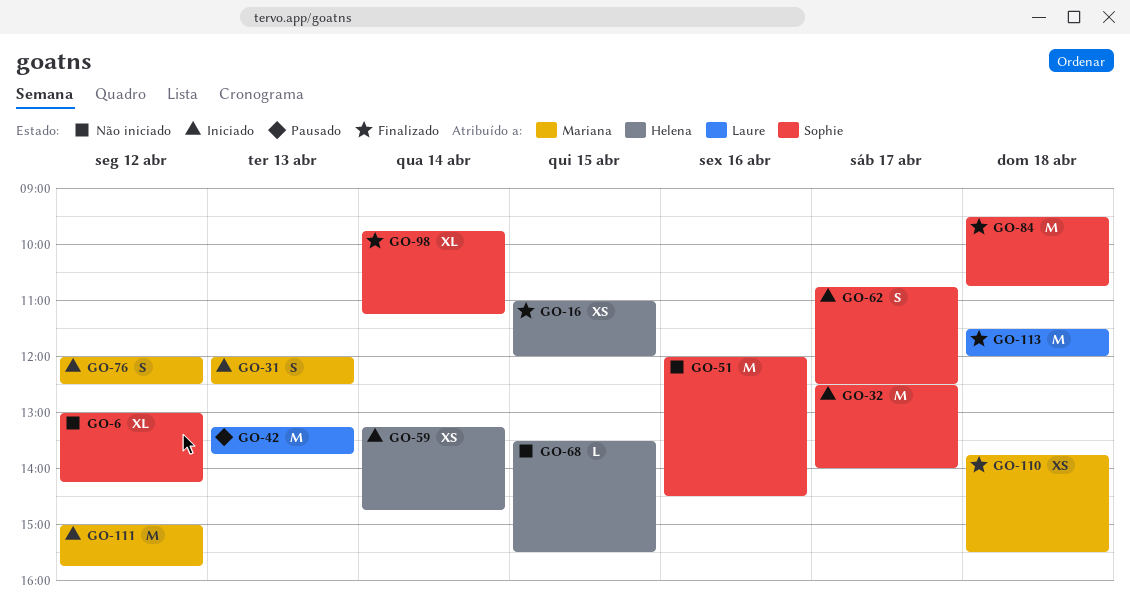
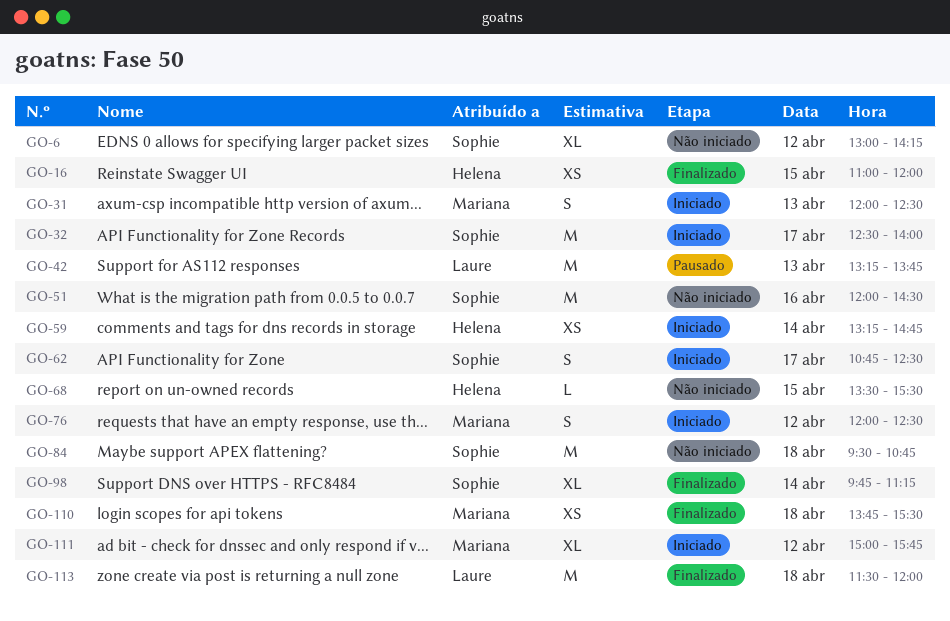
GO-84, status: Finalizado -> Não iniciado
GO-111, estimate: M -> XL

